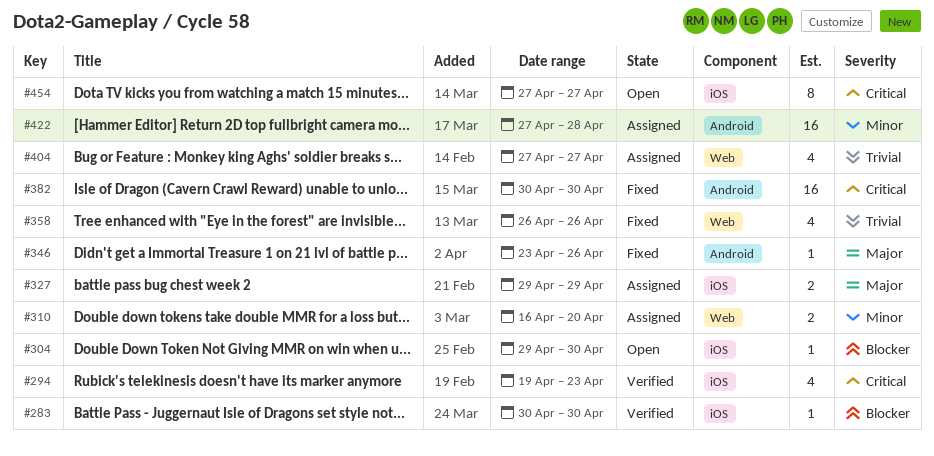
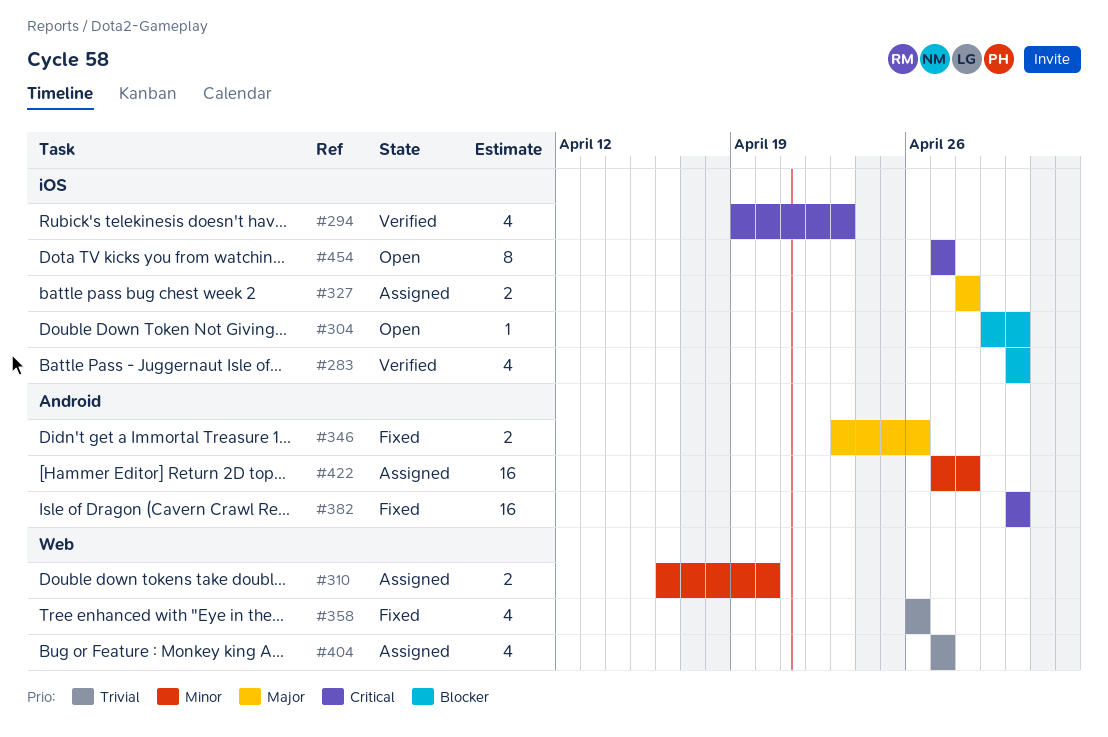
#283, estimate: 1 -> 4
#327, start: Apr 29 -> Apr 28
#327, due: Apr 29 -> Apr 28
#346, estimate: 1 -> 2

